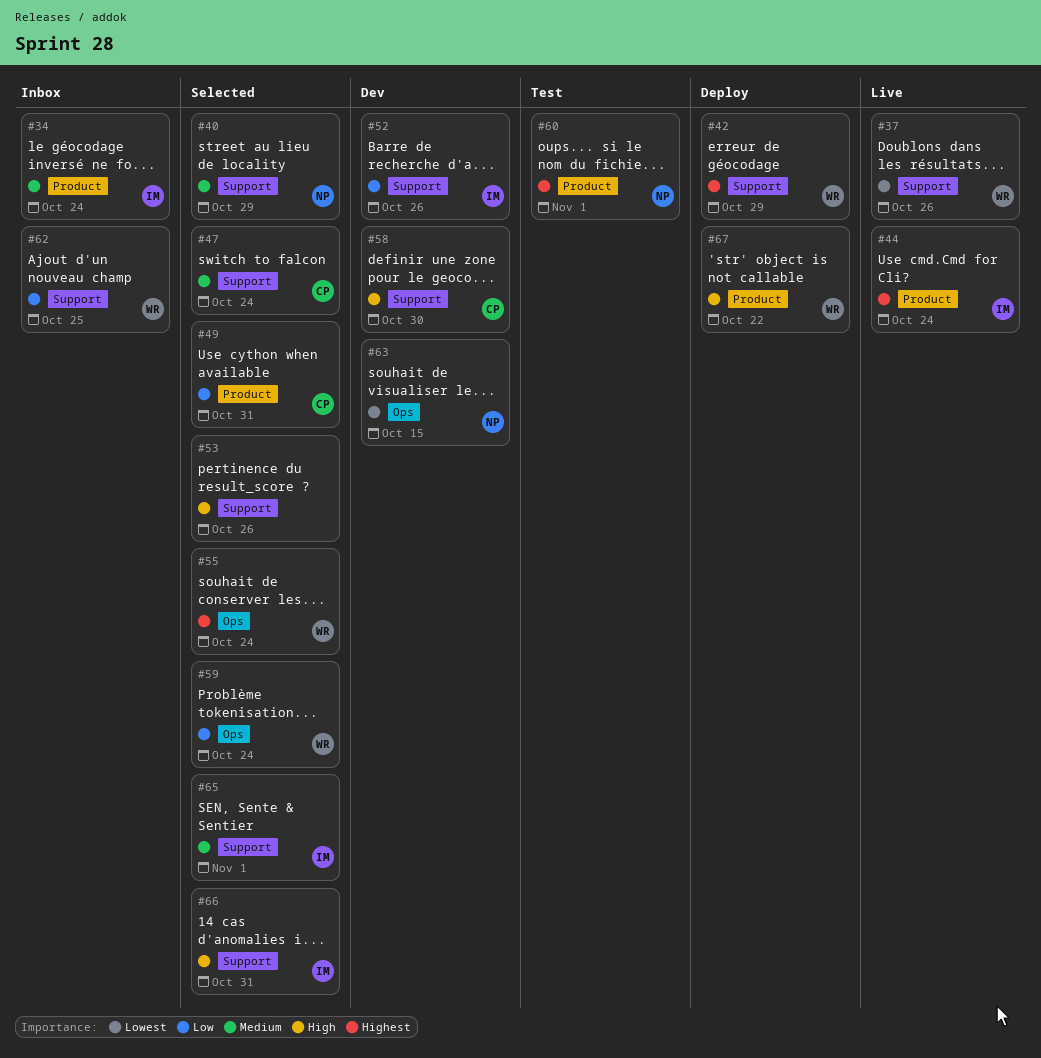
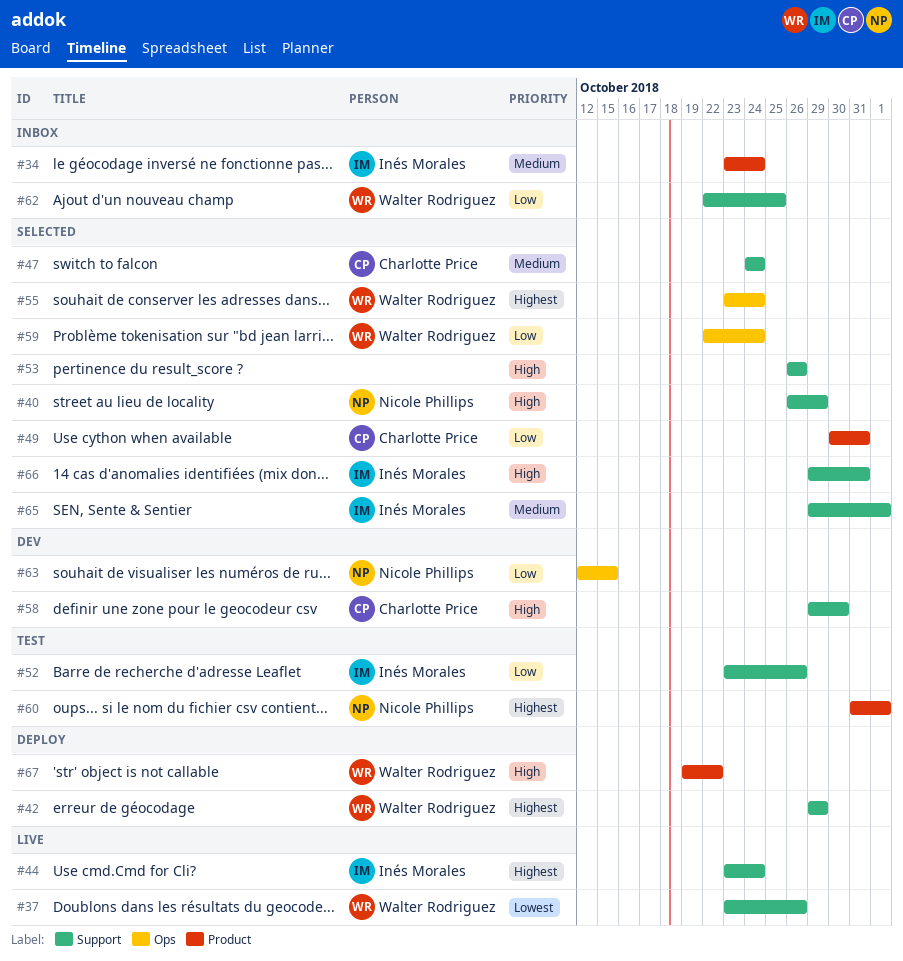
#40, priority: Medium -> High
#44, label: Product -> Support
#52, status: Dev -> Test
#63, priority: Lowest -> Low

